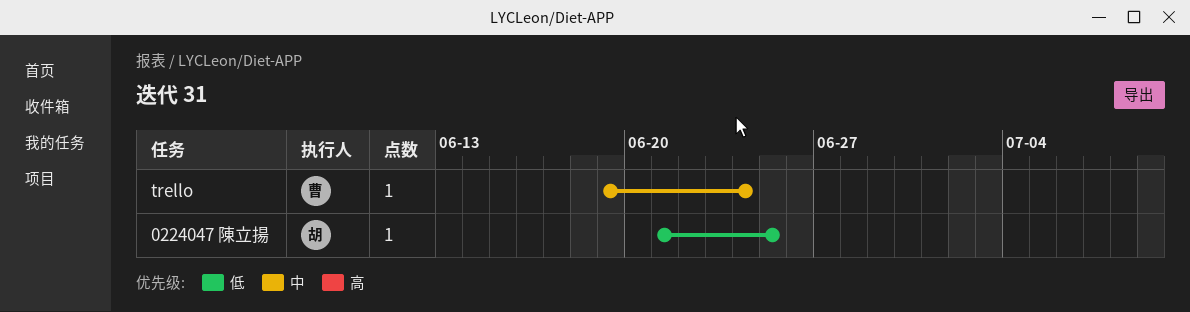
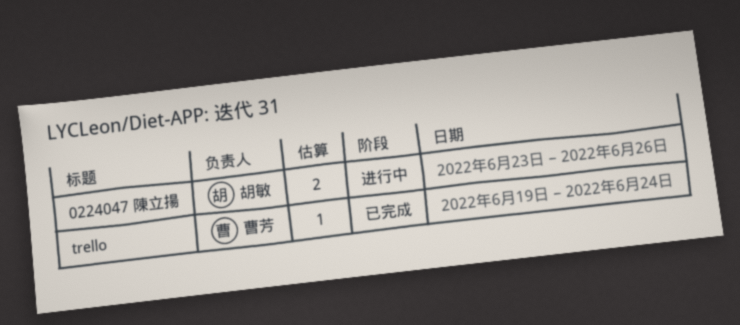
0224047 陳立揚, estimate: 1 -> 2
0224047 陳立揚, start: Jun 21 -> Jun 23
0224047 陳立揚, due: Jun 25 -> Jun 26

